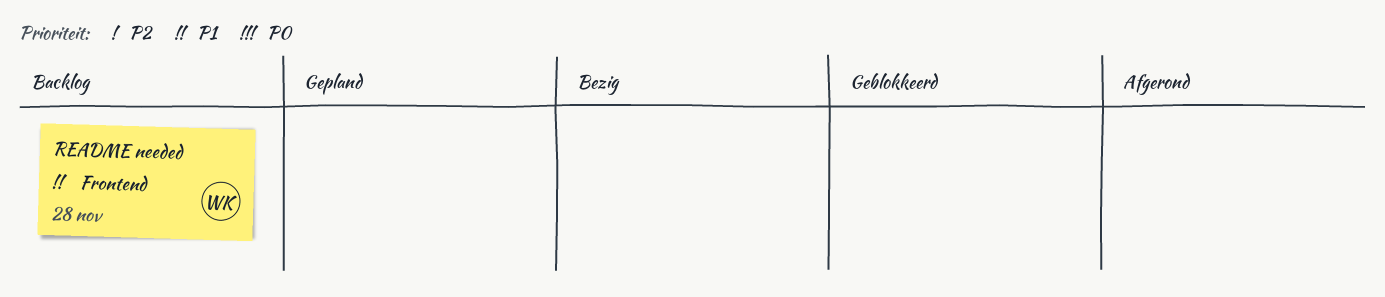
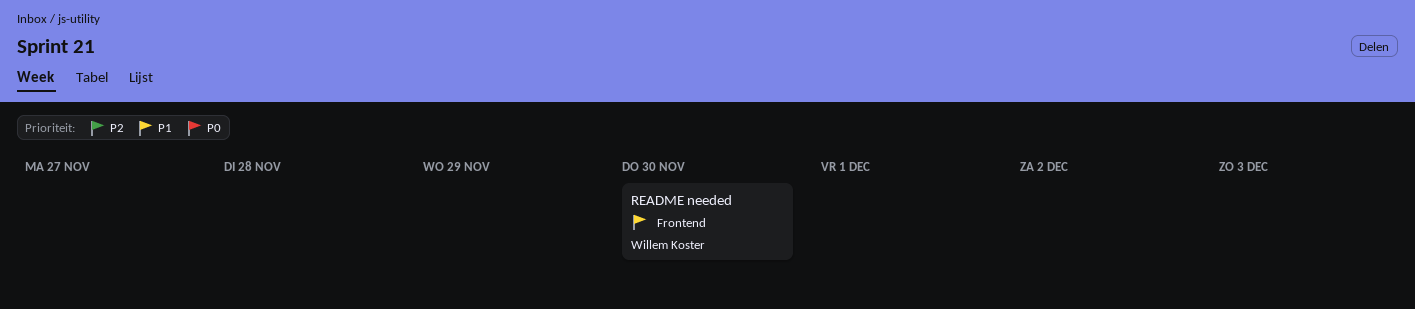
README needed, due: Nov 28 -> Nov 30

